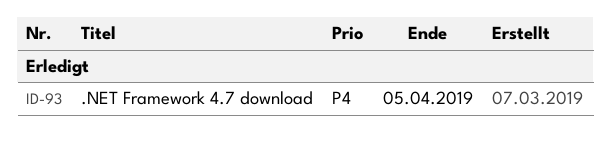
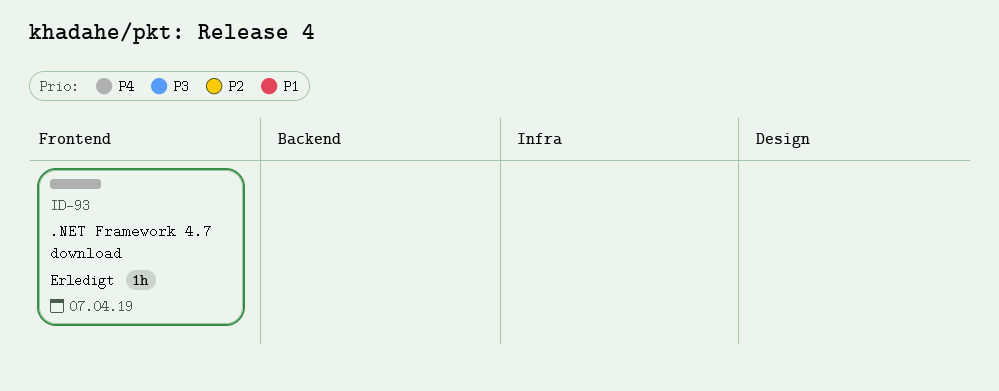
ID-93, due: Apr 5 -> Apr 7

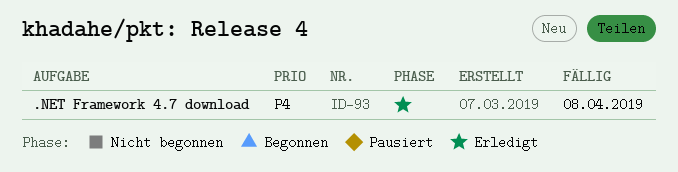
ID-93, due: Apr 7 -> Apr 8

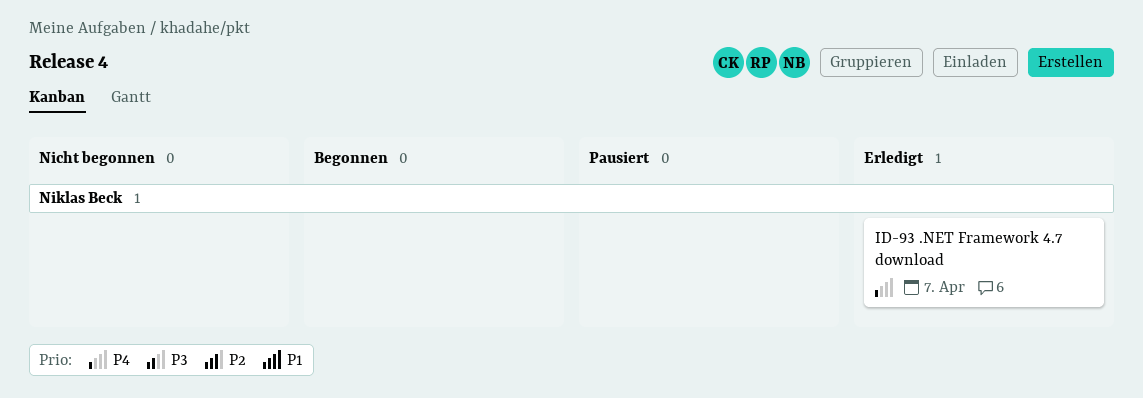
ID-93, due: Apr 8 -> Apr 7

